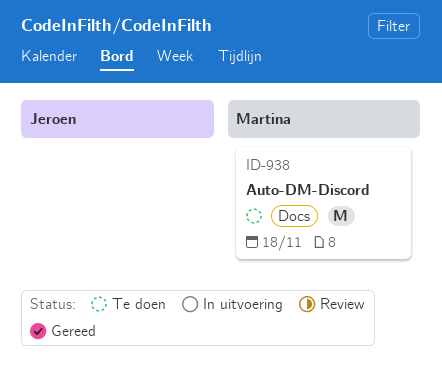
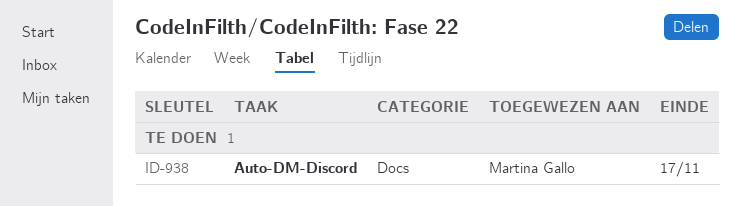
ID-938, due: Nov 18 -> Nov 17

